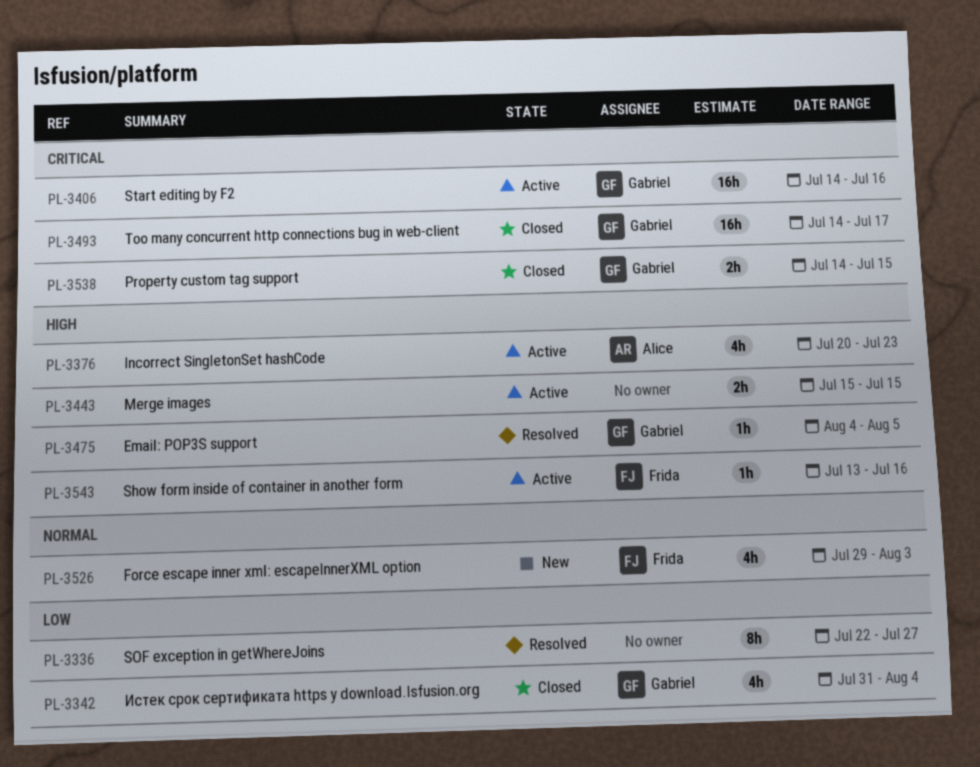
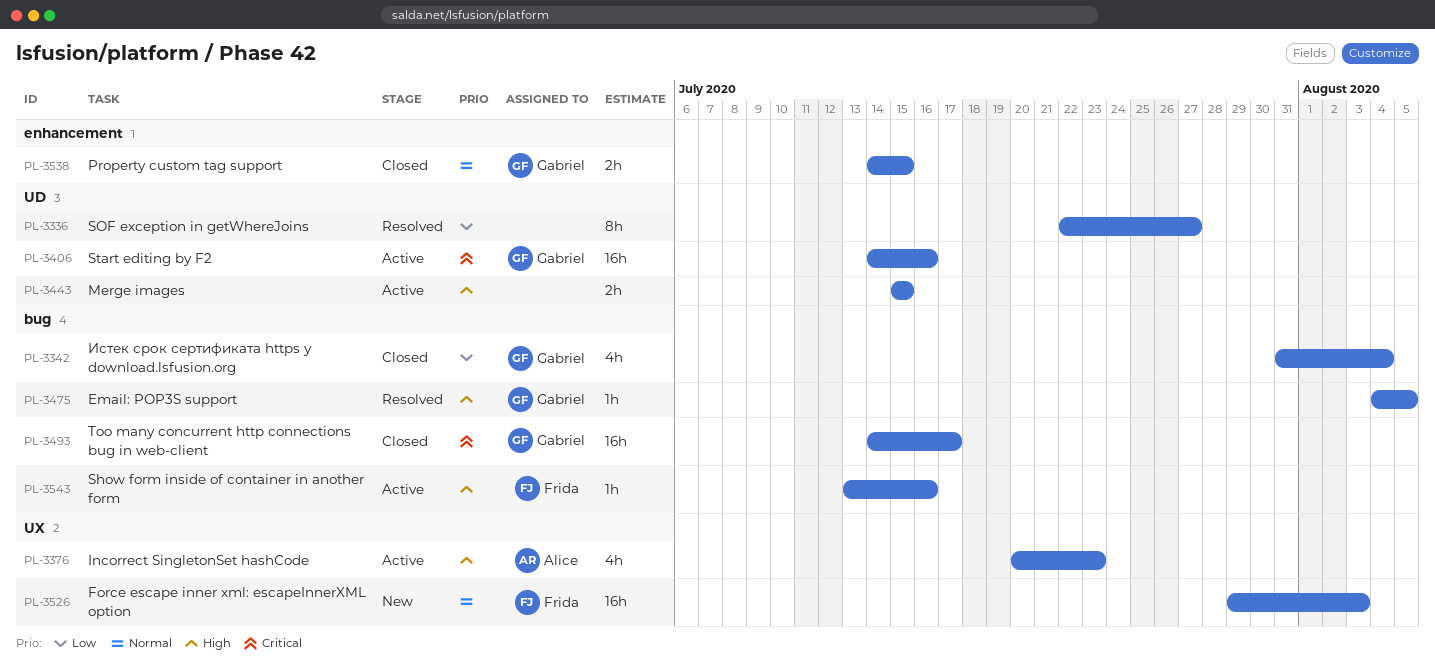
PL-3526, estimate: 4h -> 16h
PL-3538, priority: Critical -> Normal

